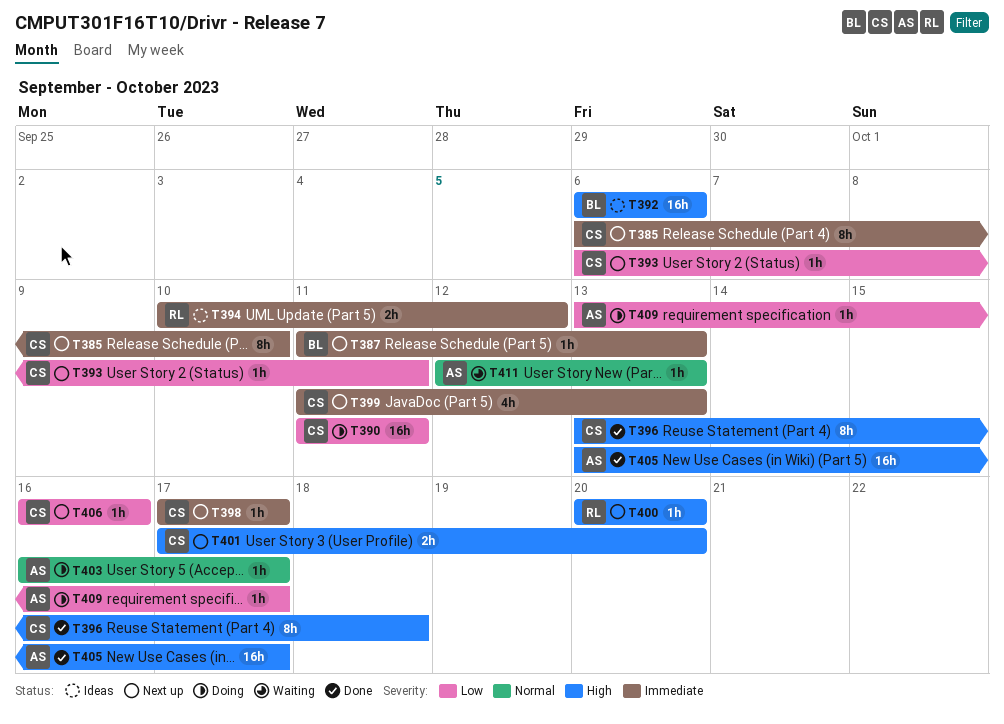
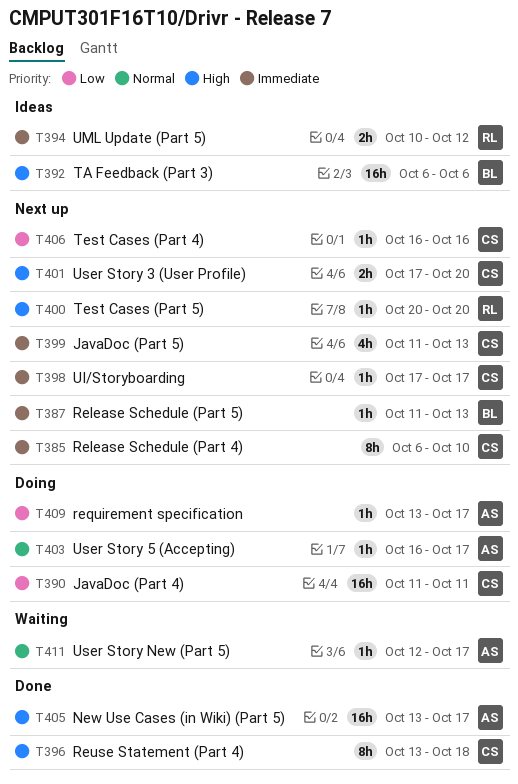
T393: present -> none
T411, due: Oct 13 -> Oct 17

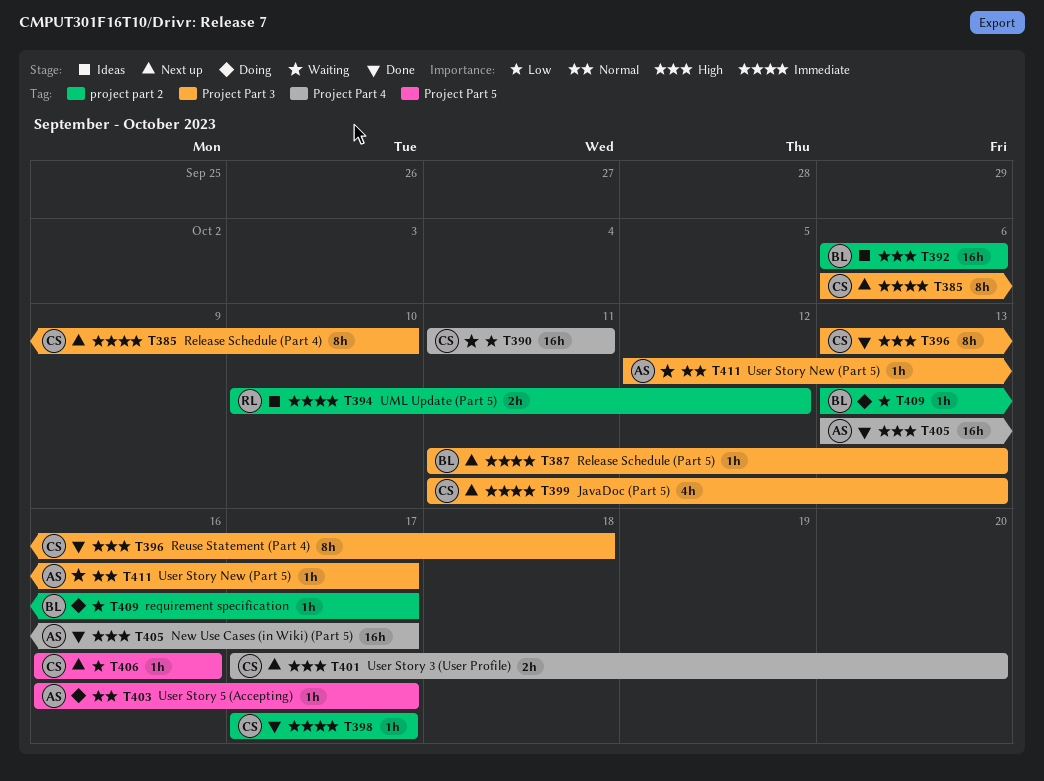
T390, status: Doing -> Waiting
T398, status: Next up -> Done
T400: present -> none
T409, owner: AS -> BL

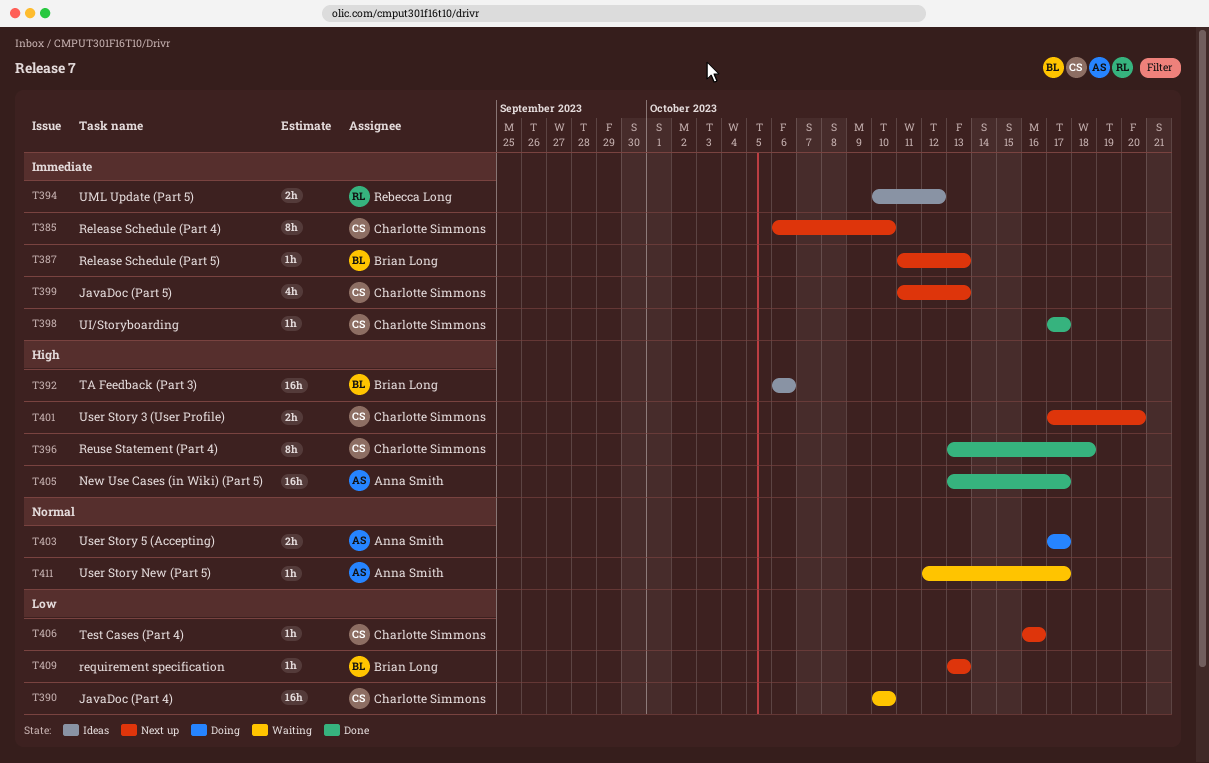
T390, start: Oct 11 -> Oct 10
T390, due: Oct 11 -> Oct 10
T403, estimate: 1h -> 2h
T403, start: Oct 16 -> Oct 17
T409, status: Doing -> Next up
T409, due: Oct 17 -> Oct 13

